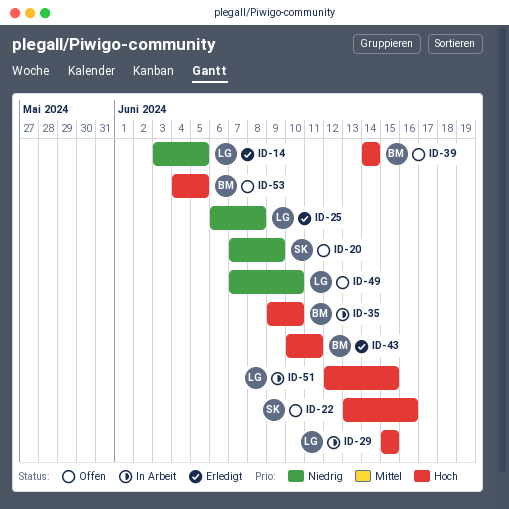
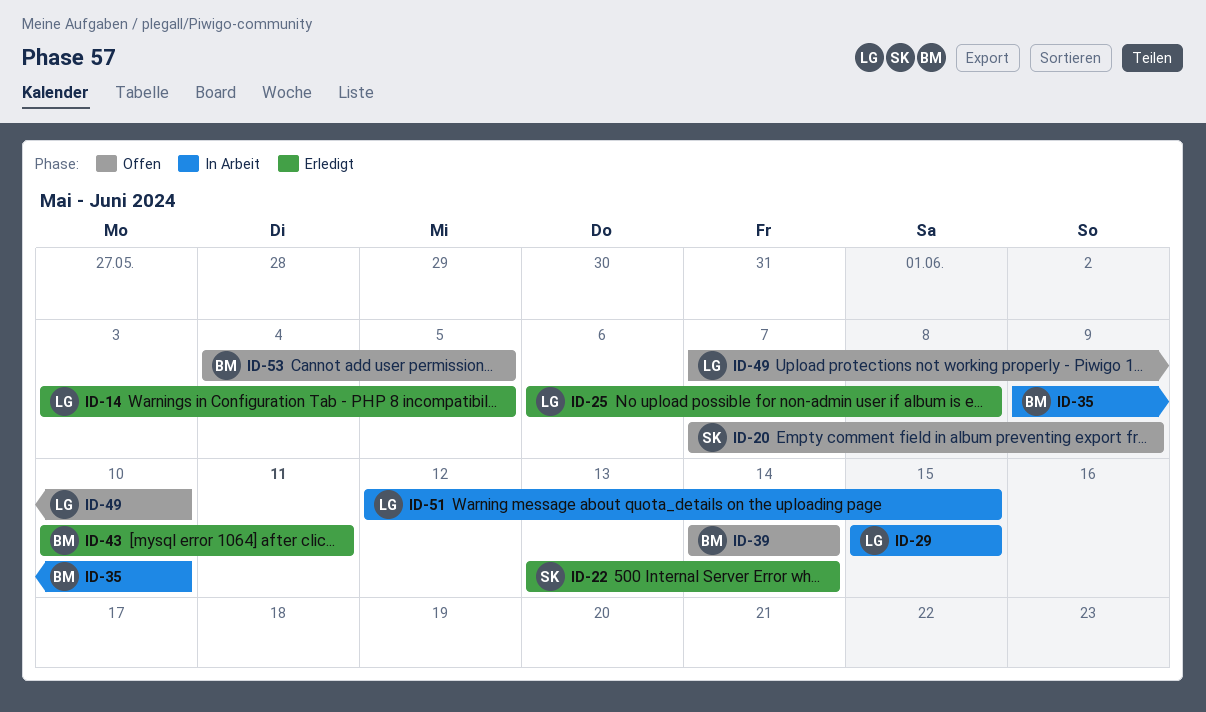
ID-22, status: Offen -> Erledigt
ID-22, due: Jun 16 -> Jun 14

